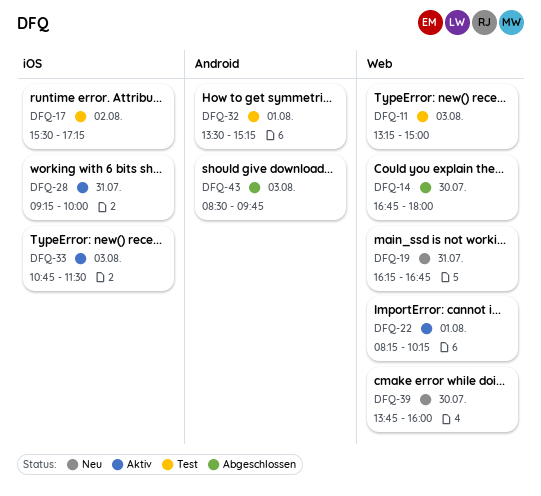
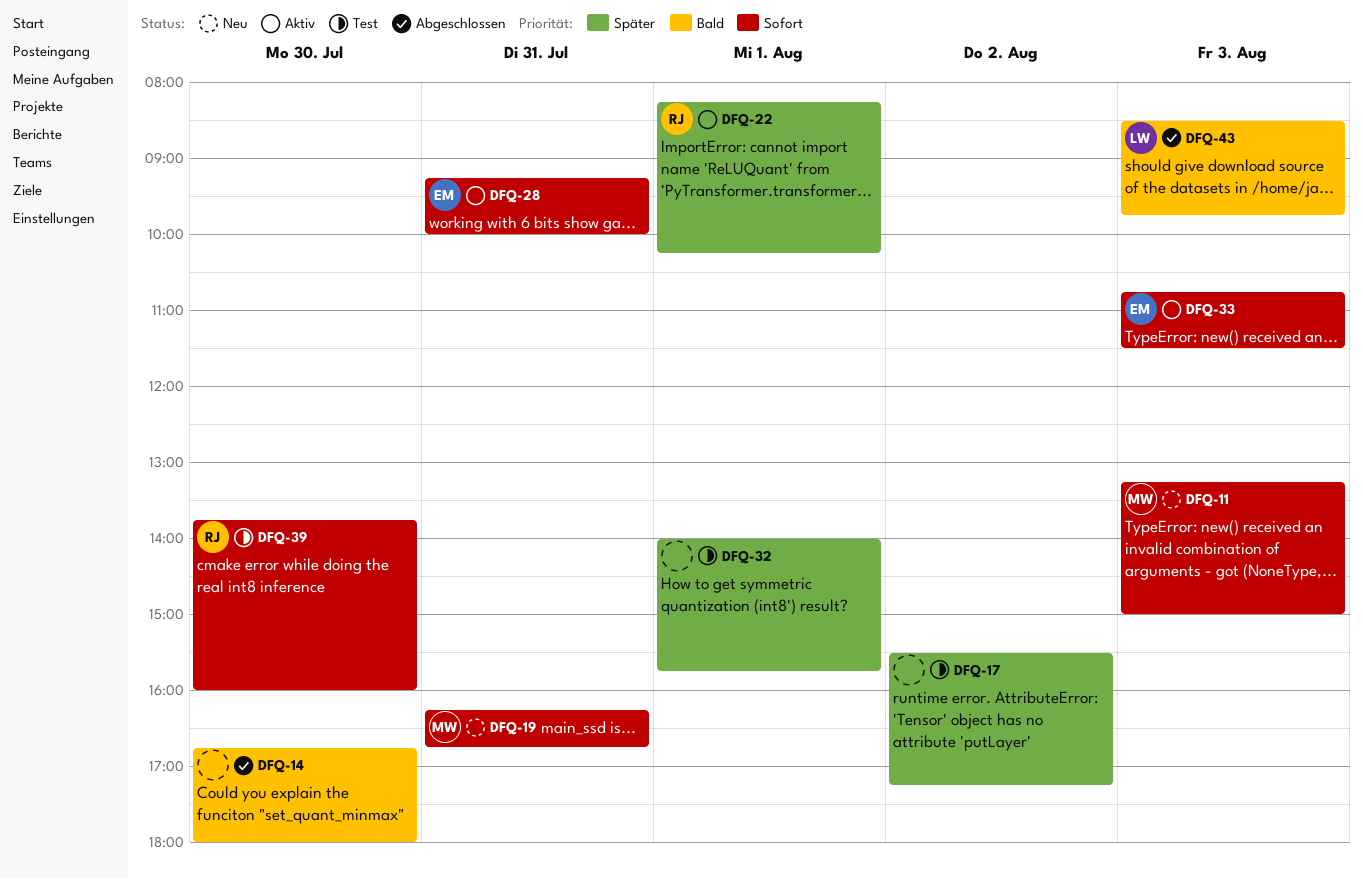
DFQ-11, status: Test -> Neu
DFQ-32, begins: 13:30 -> 14:00
DFQ-32, ends: 15:15 -> 15:45
DFQ-39, status: Neu -> Test

